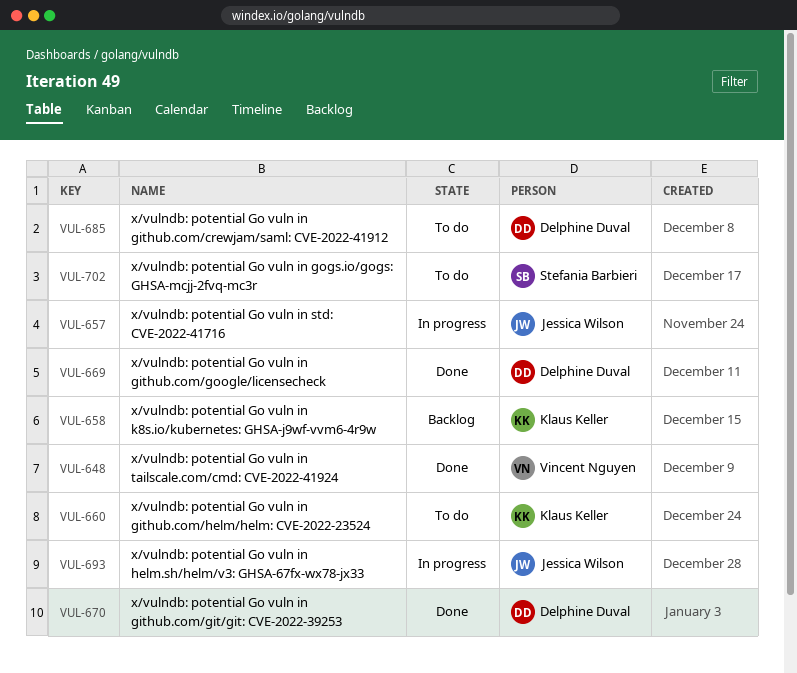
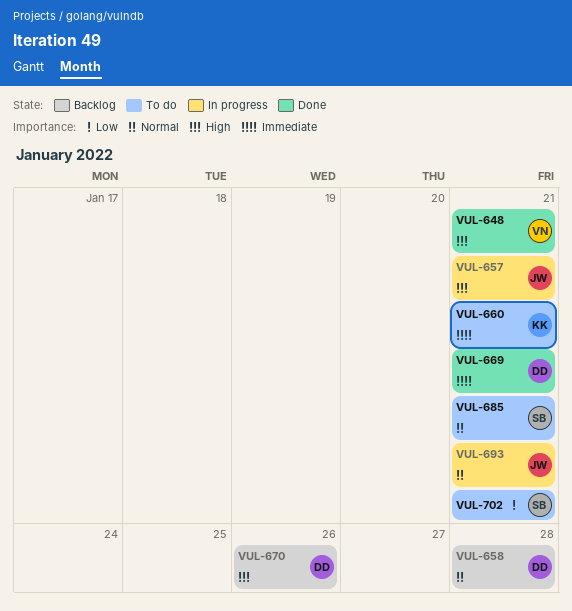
VUL-658, owner: Klaus Keller -> Delphine Duval
VUL-670, status: Done -> Backlog
VUL-685, owner: Delphine Duval -> Stefania Barbieri

